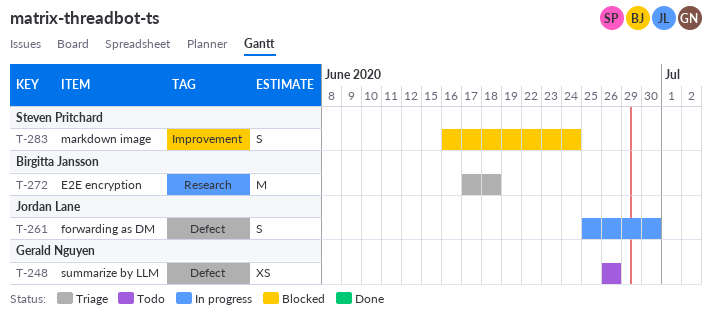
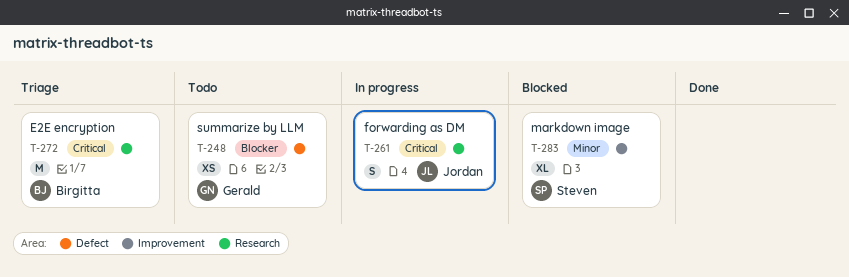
T-261, label: Defect -> Research
T-283, estimate: S -> XL

